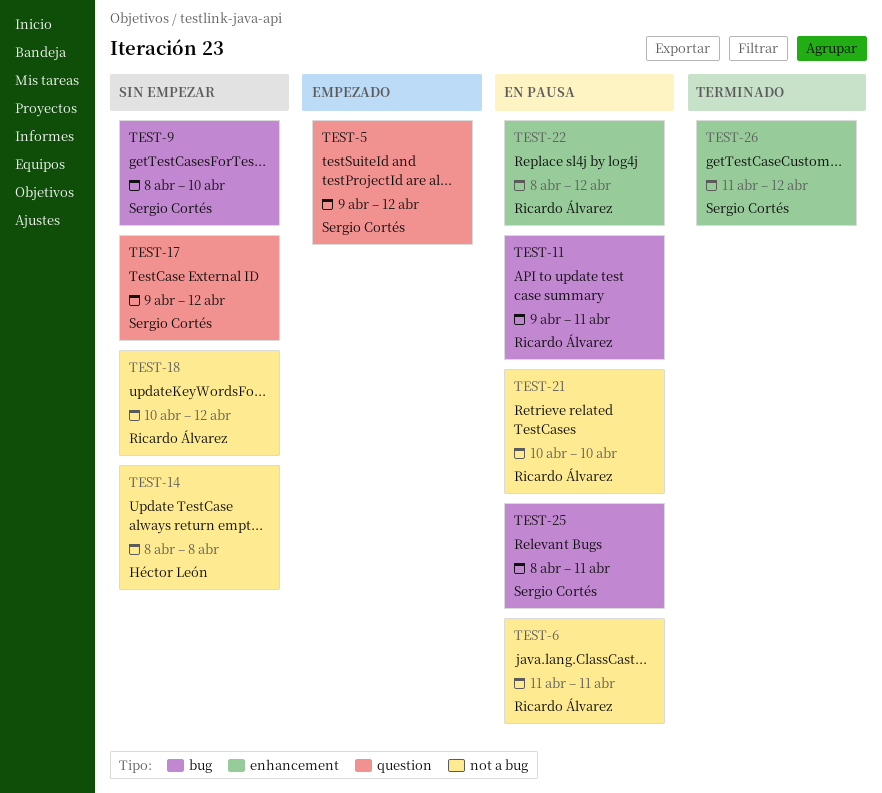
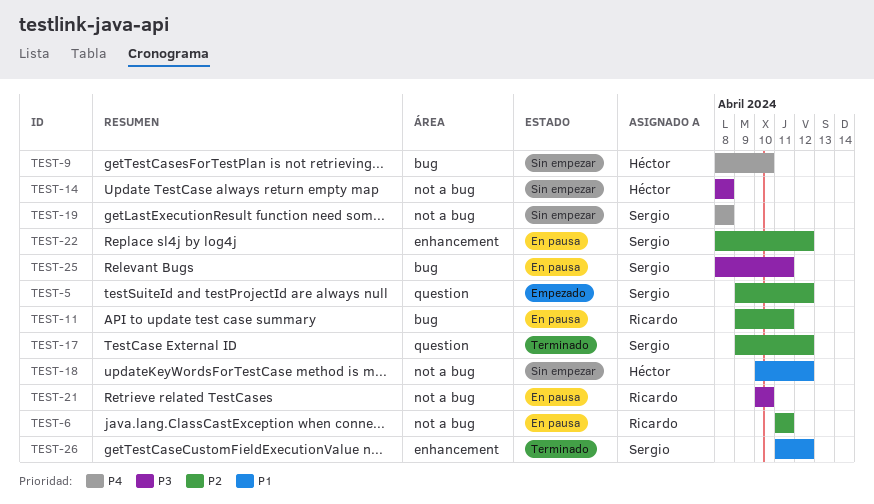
TEST-9, owner: Sergio Cortés -> Héctor León
TEST-17, status: Sin empezar -> Terminado
TEST-18, owner: Ricardo Álvarez -> Héctor León
TEST-19: none -> present
TEST-22, owner: Ricardo Álvarez -> Sergio Cortés

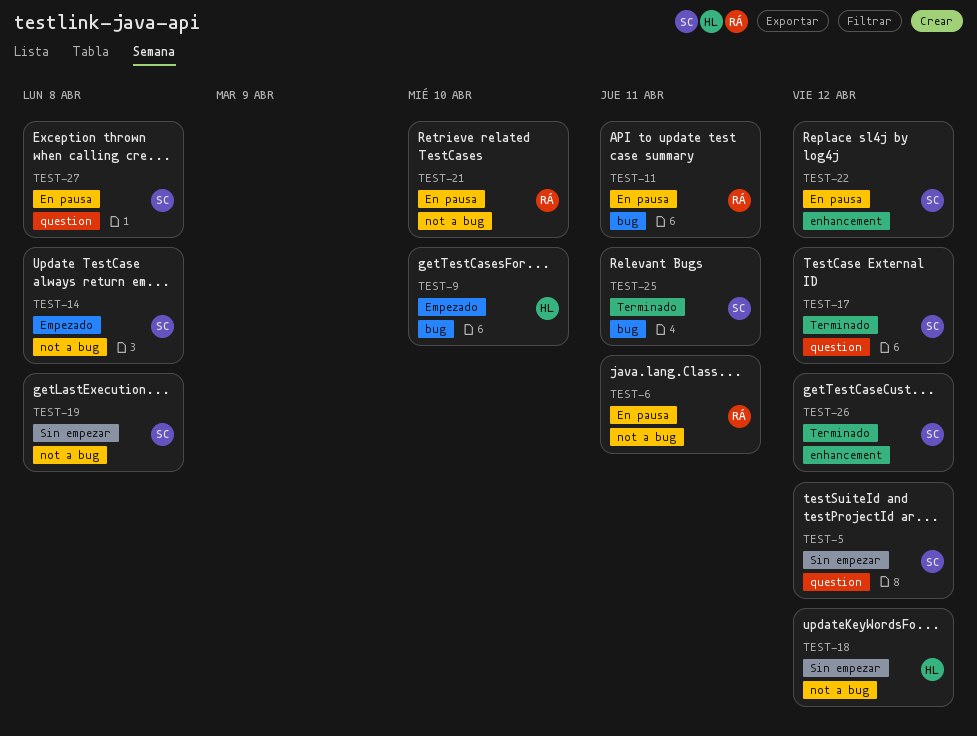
TEST-5, status: Empezado -> Sin empezar
TEST-9, status: Sin empezar -> Empezado
TEST-14, status: Sin empezar -> Empezado
TEST-14, owner: Héctor -> Sergio
TEST-25, status: En pausa -> Terminado
TEST-27: none -> present

